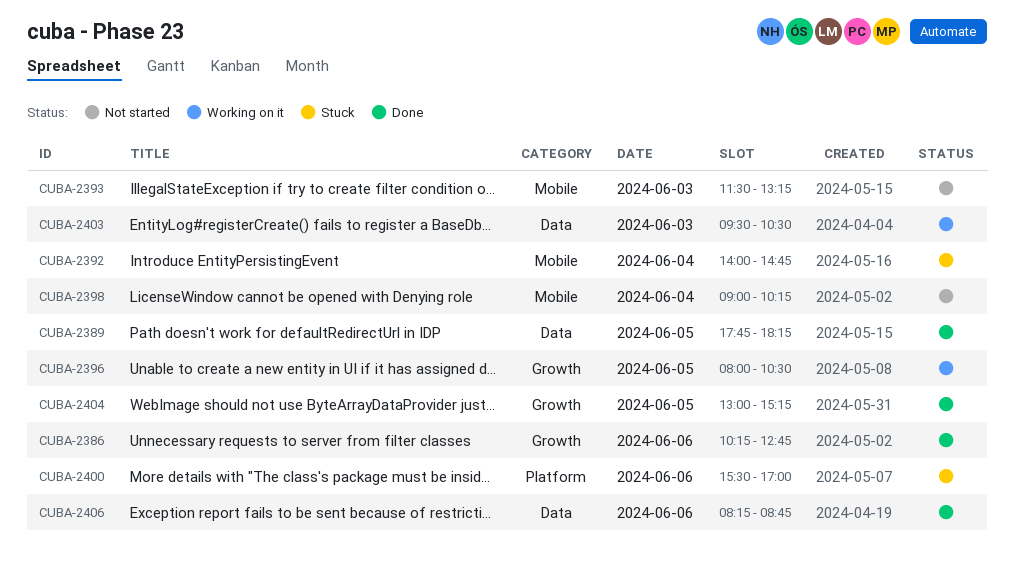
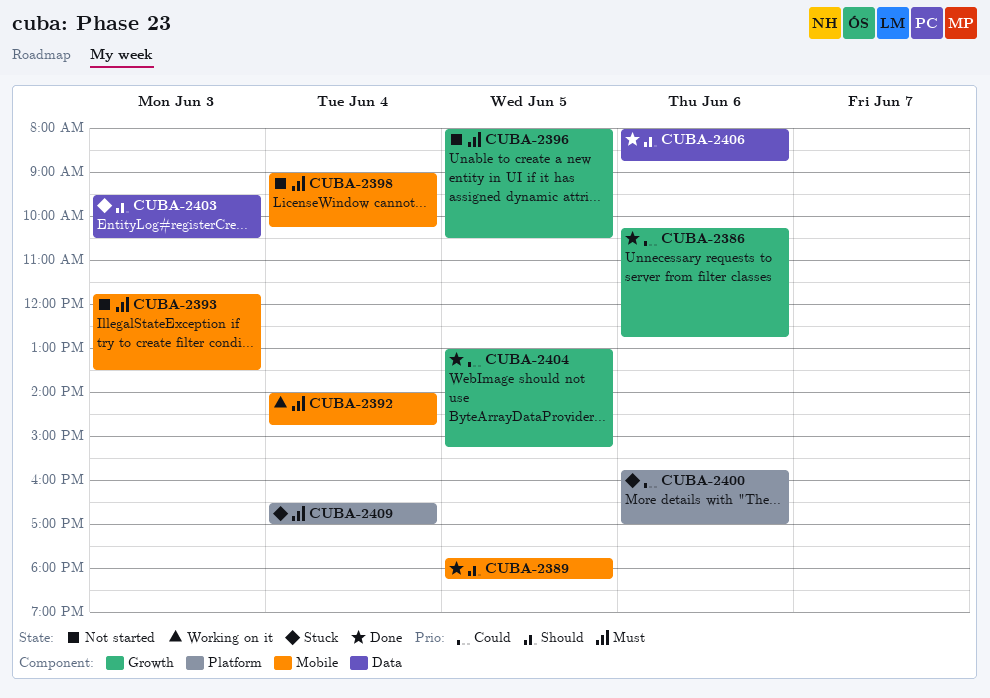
CUBA-2389, label: Data -> Mobile
CUBA-2392, status: Stuck -> Working on it
CUBA-2393, begins: 11:30 -> 11:45
CUBA-2393, ends: 13:15 -> 13:30
CUBA-2396, status: Working on it -> Not started
CUBA-2400, begins: 15:30 -> 15:45
CUBA-2403, status: Working on it -> Stuck
CUBA-2406, begins: 08:15 -> 08:00
CUBA-2409: none -> present

